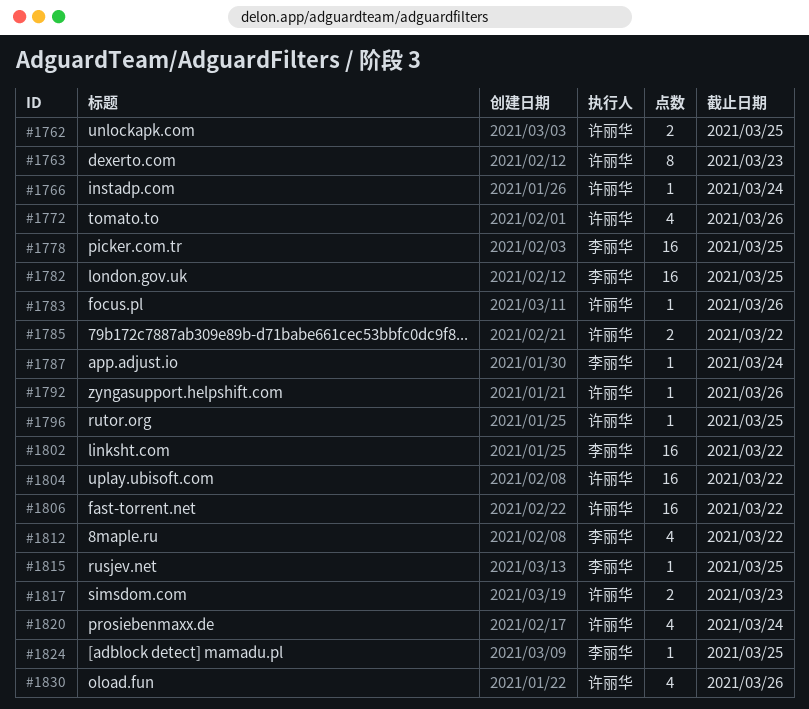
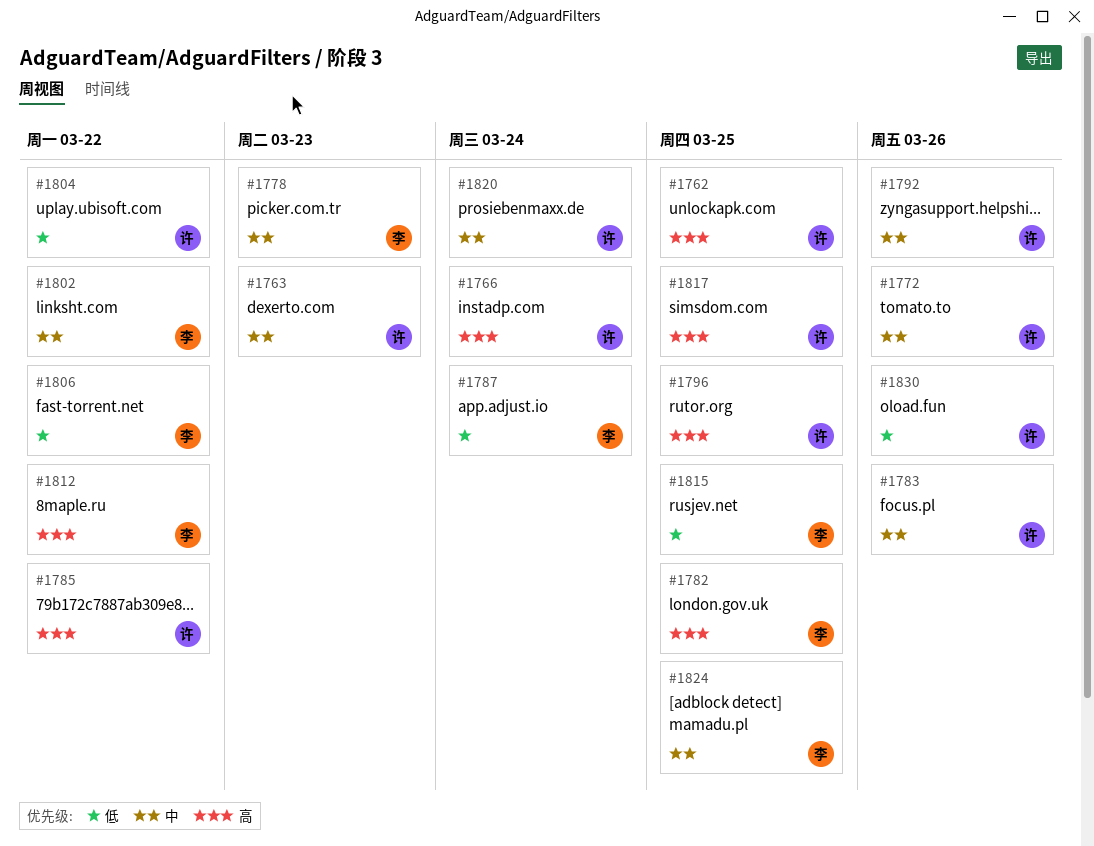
#1778, due: Mar 25 -> Mar 23
#1806, owner: 许丽华 -> 李丽华
#1817, due: Mar 23 -> Mar 25

